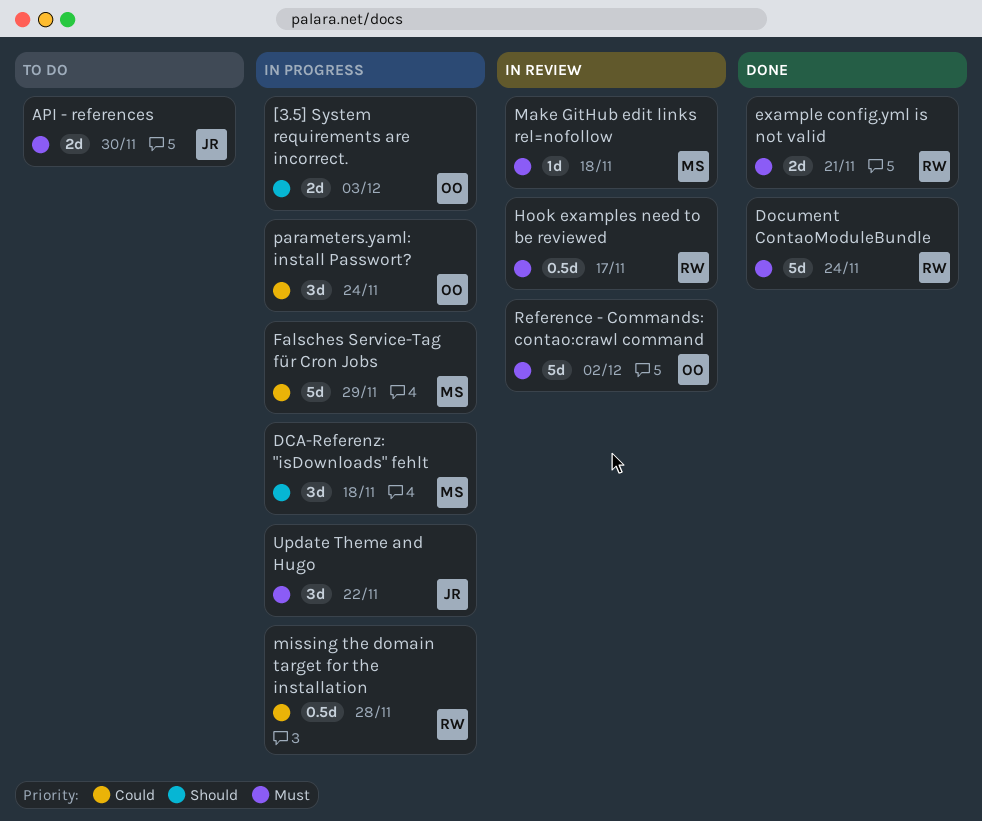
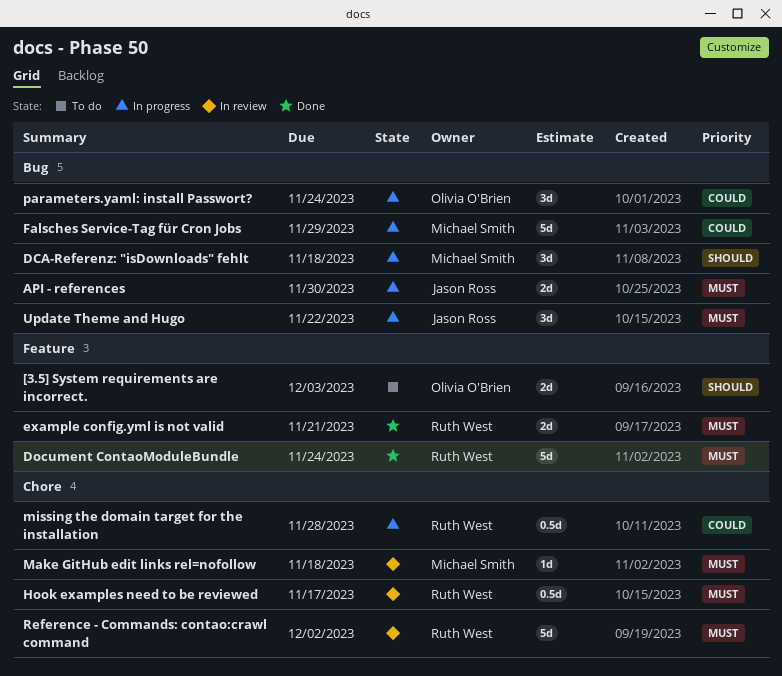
[3.5] System requirements are incorrect., status: In progress -> To do
API - references, status: To do -> In progress
Reference - Commands: contao:crawl command, owner: Olivia O'Brien -> Ruth West

